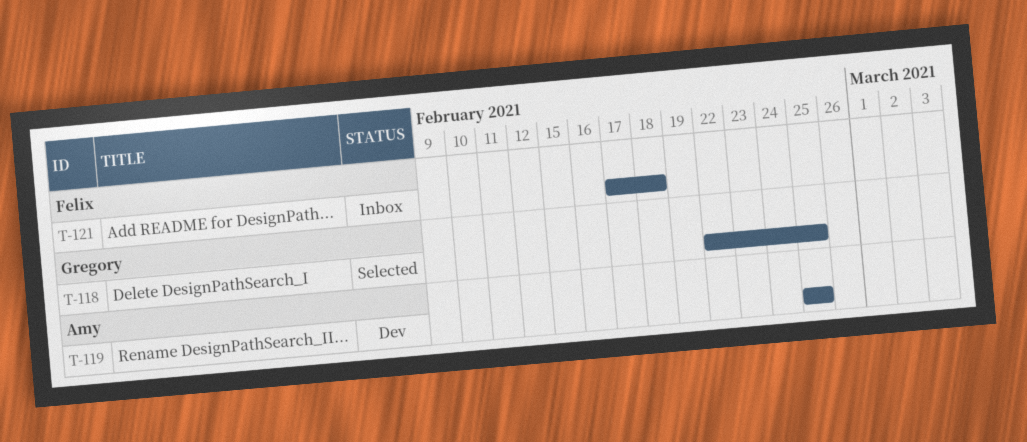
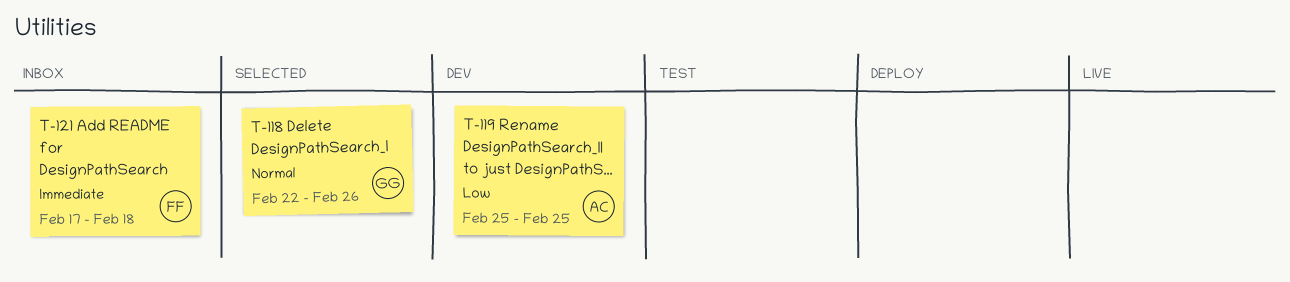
T-118, due: Feb 25 -> Feb 26

